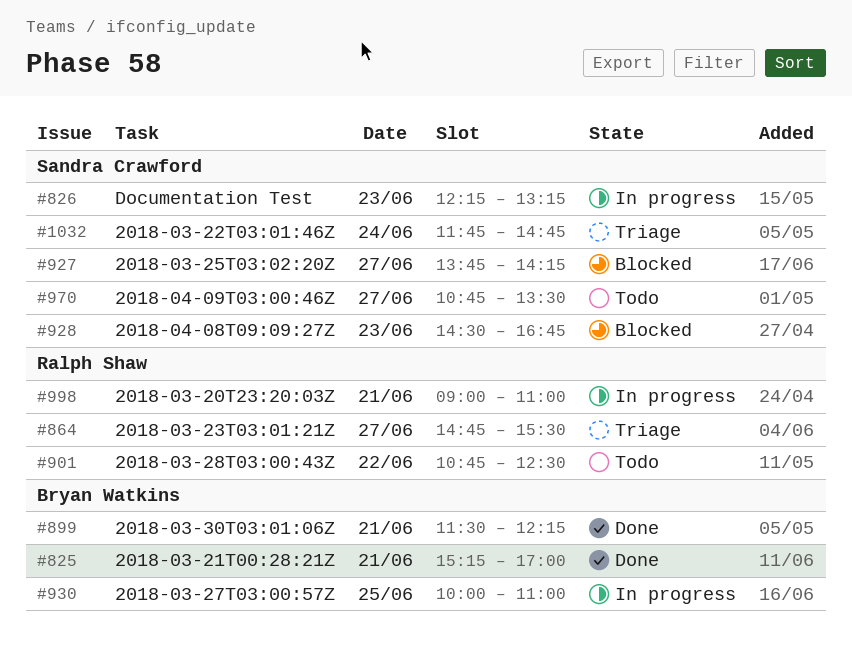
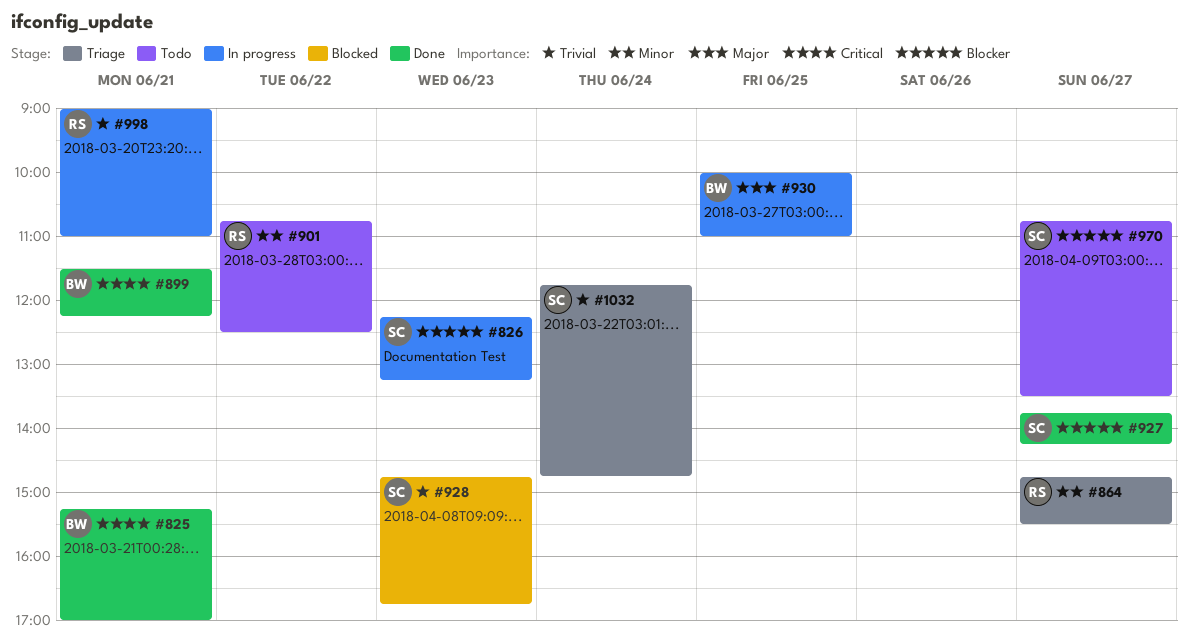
#927, status: Blocked -> Done
#928, begins: 14:30 -> 14:45

